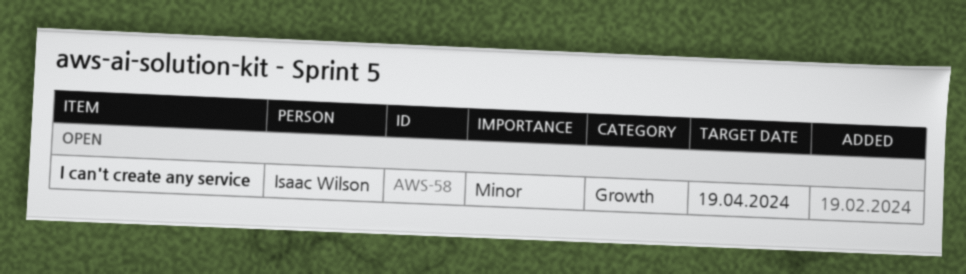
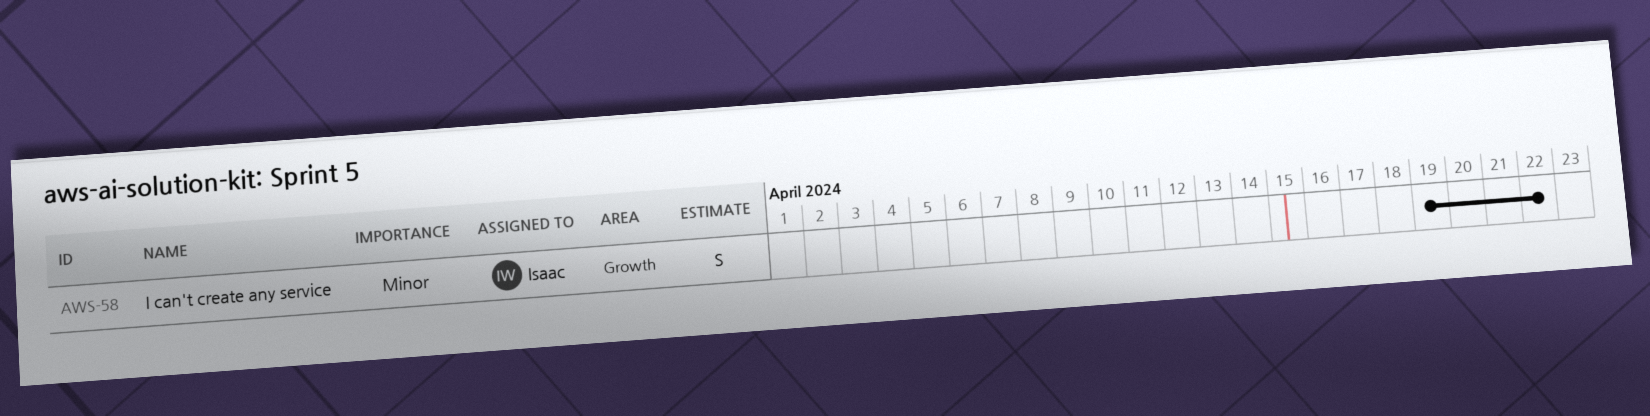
AWS-58, due: Apr 19 -> Apr 22

